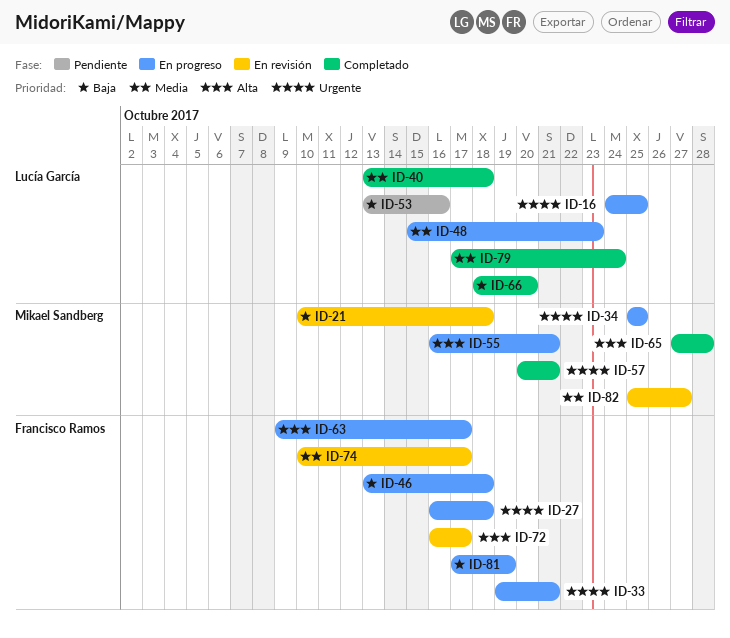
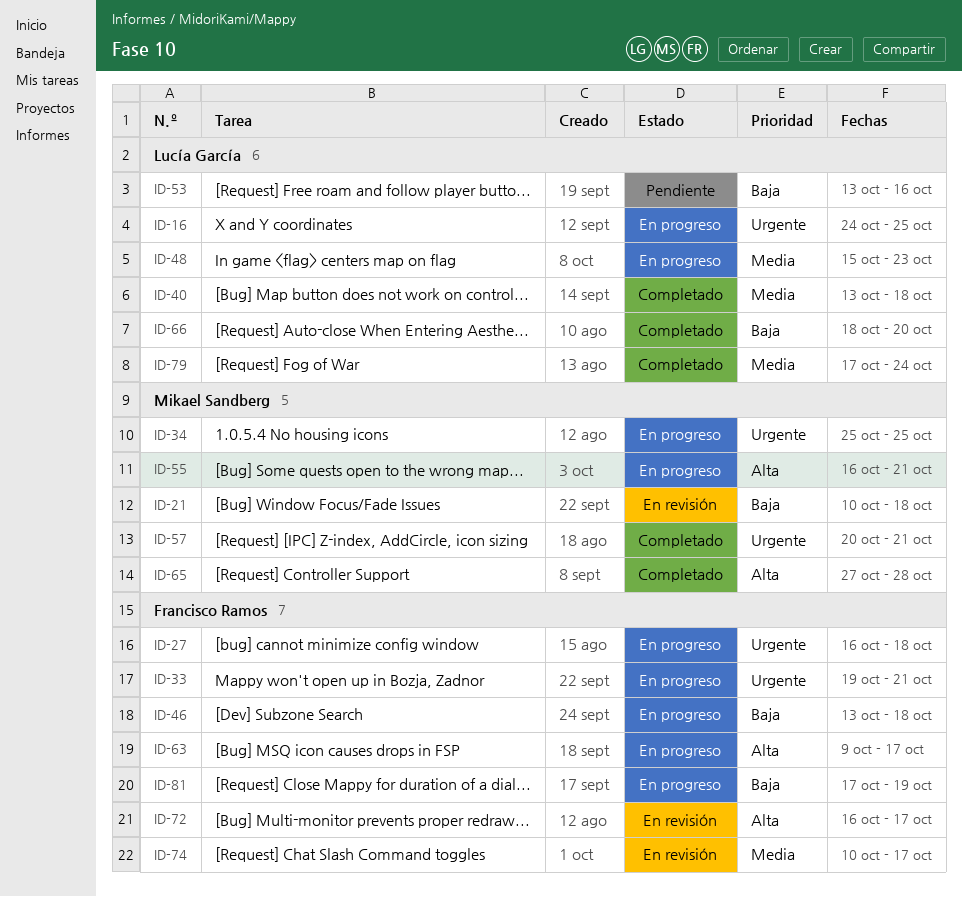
ID-82: present -> none

